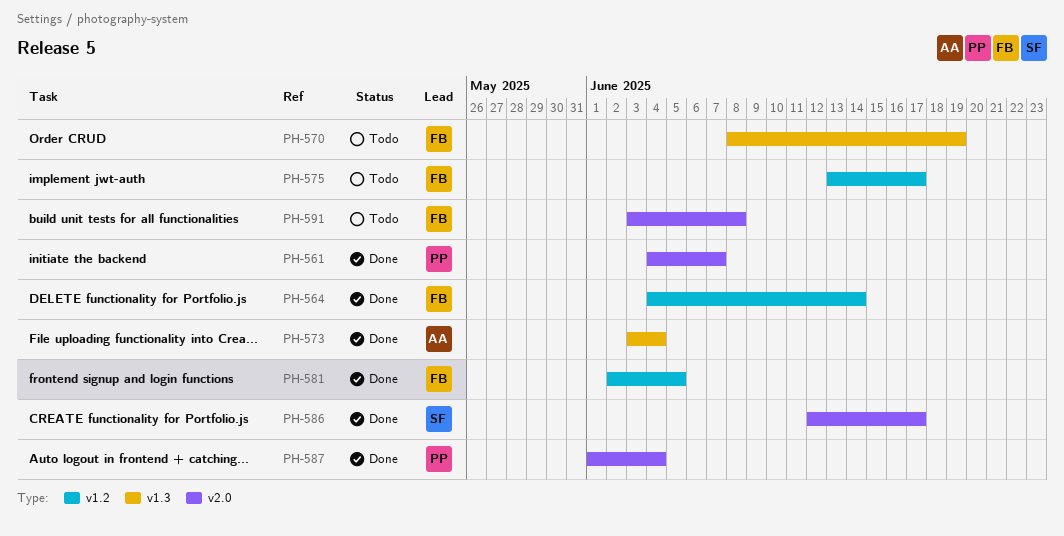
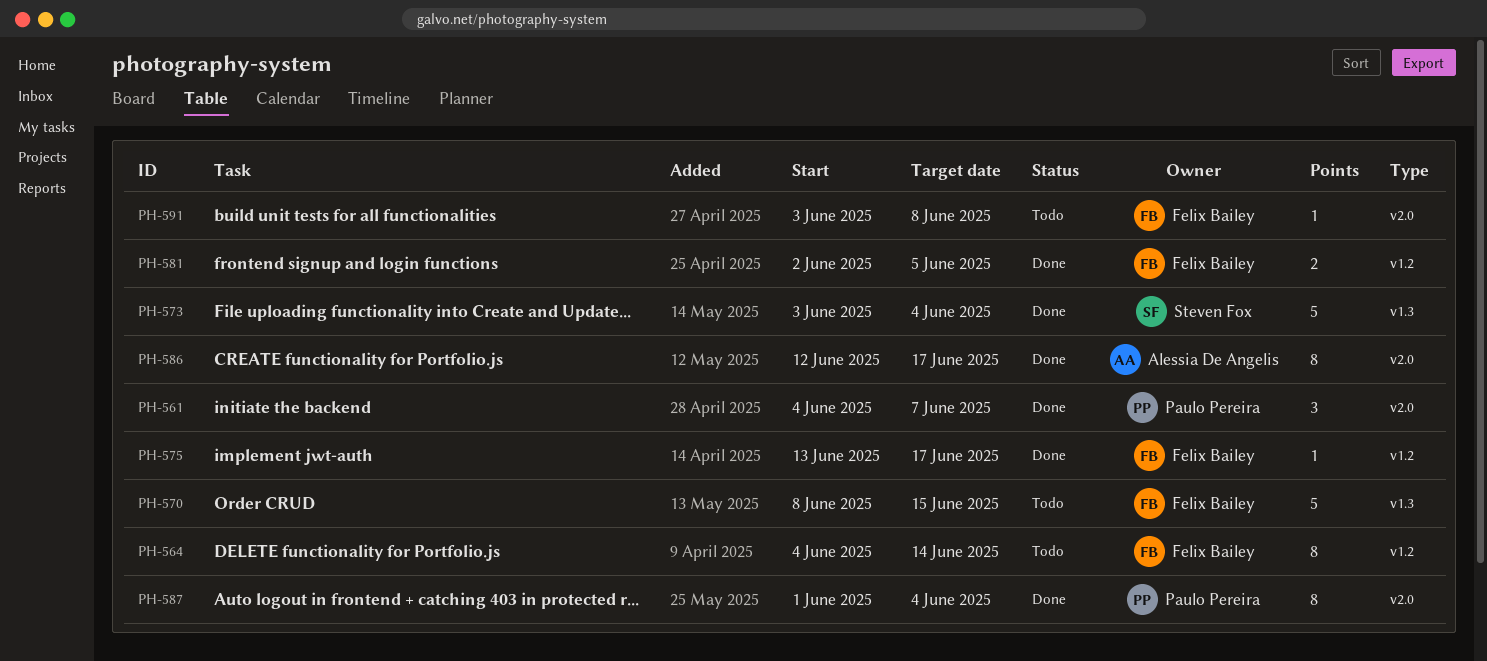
PH-564, status: Done -> Todo
PH-570, due: Jun 19 -> Jun 15
PH-573, owner: Alessia De Angelis -> Steven Fox
PH-575, status: Todo -> Done
PH-586, owner: Steven Fox -> Alessia De Angelis

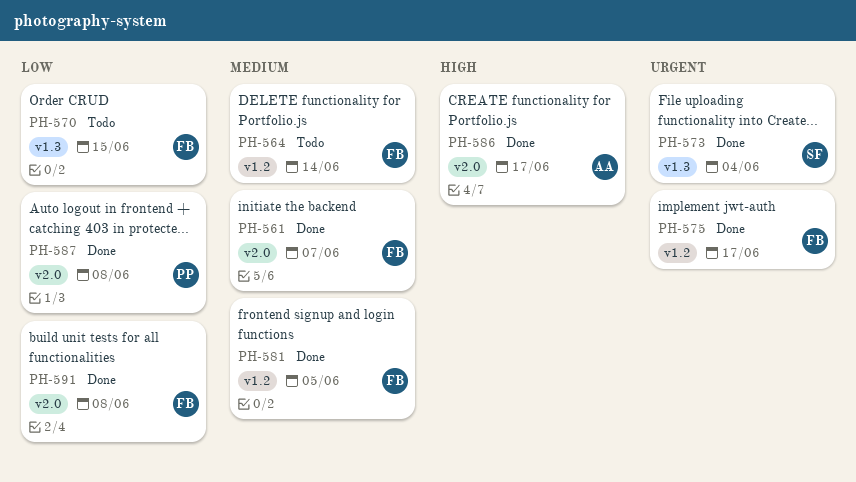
PH-561, owner: Paulo Pereira -> Felix Bailey
PH-587, due: Jun 4 -> Jun 8
PH-591, status: Todo -> Done

